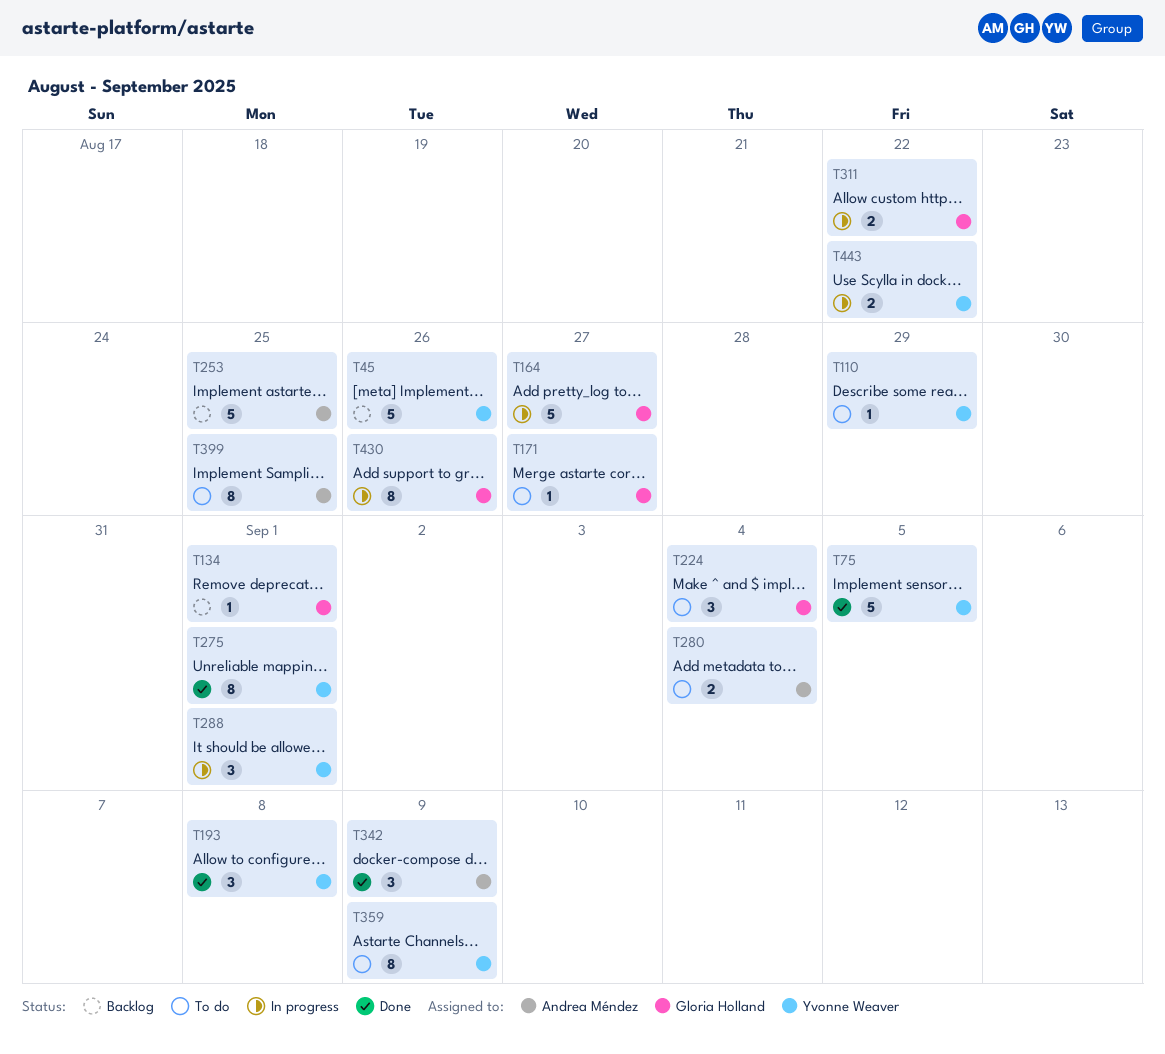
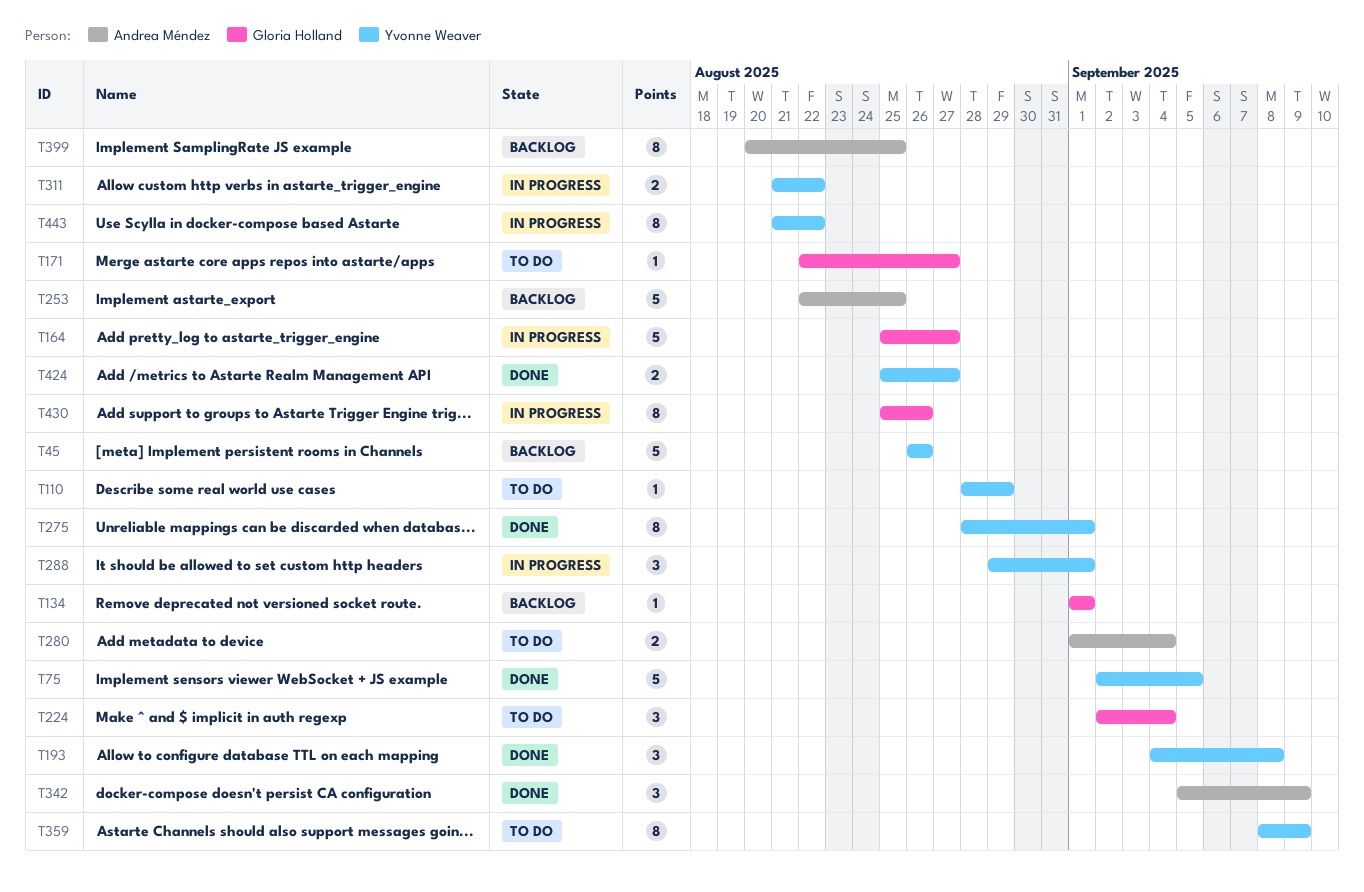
T311, owner: Gloria Holland -> Yvonne Weaver
T399, status: To do -> Backlog
T424: none -> present
T443, estimate: 2 -> 8

